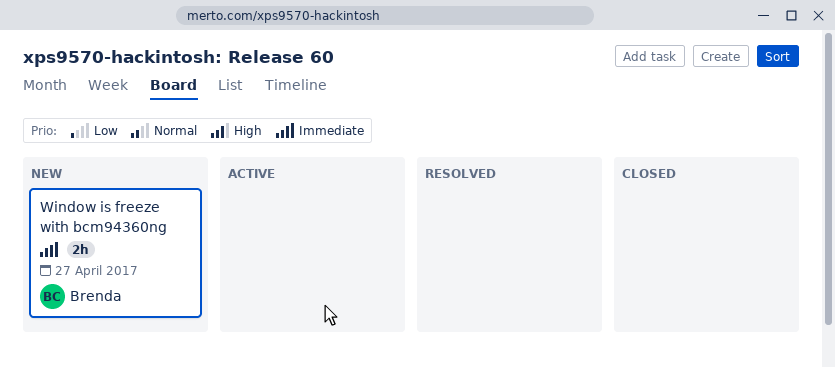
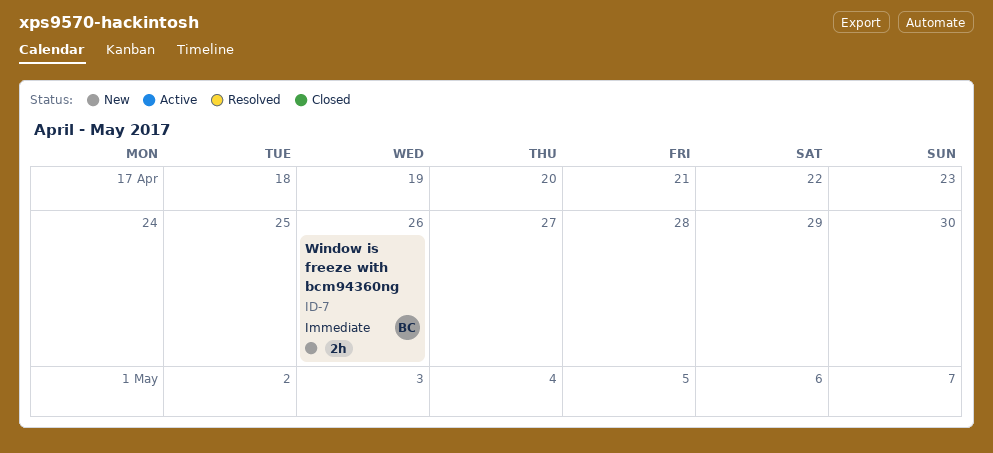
Window is freeze with bcm94360ng, due: Apr 27 -> Apr 26

